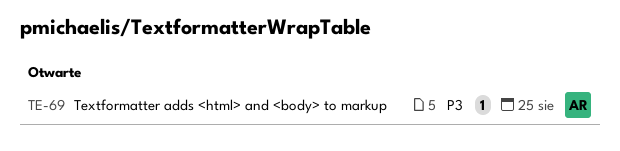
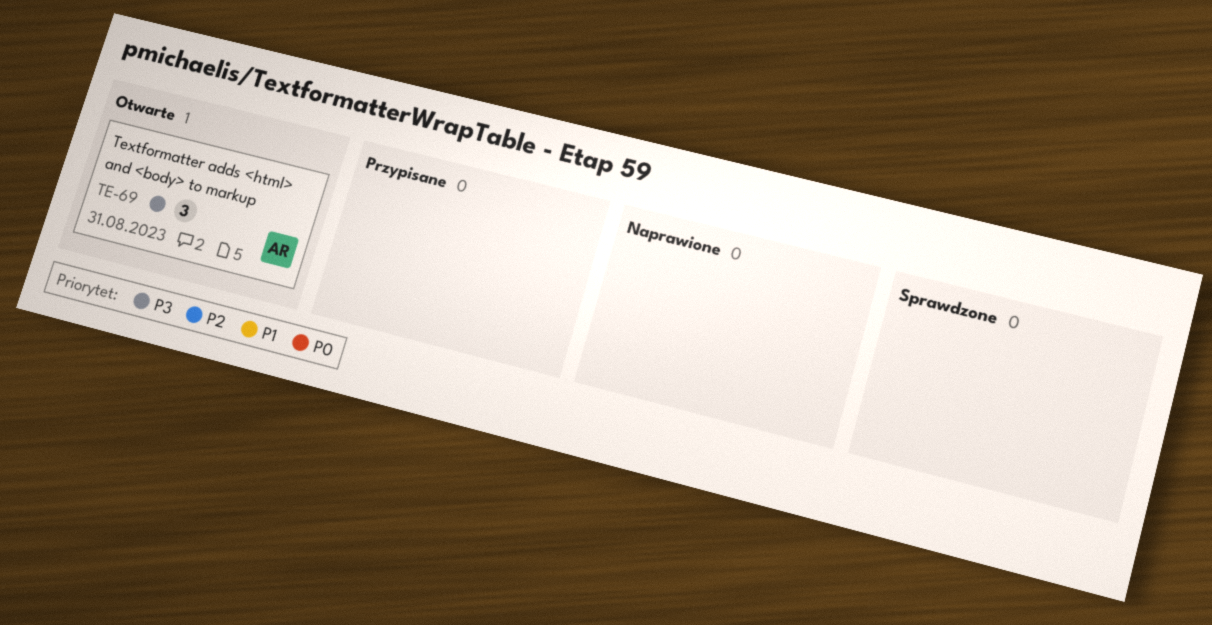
TE-69, estimate: 1 -> 3
TE-69, due: Aug 25 -> Aug 31

